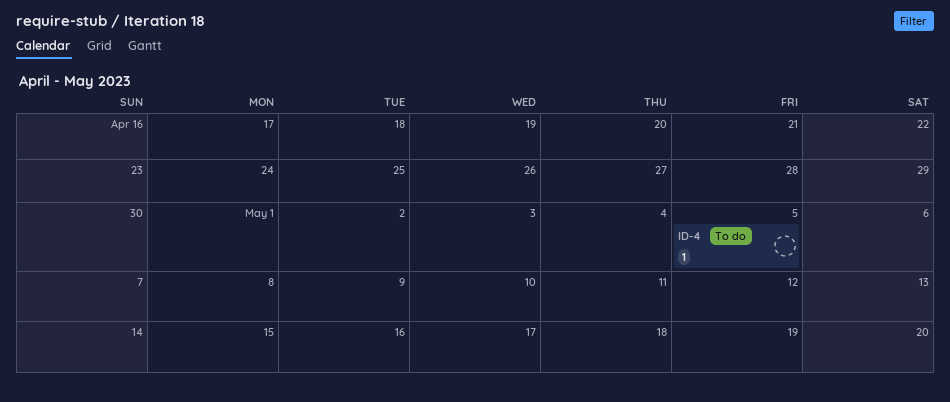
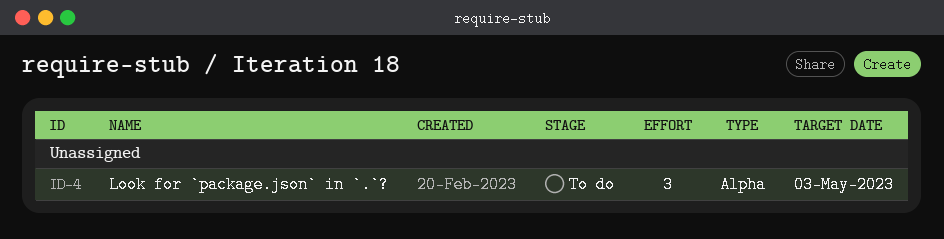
ID-4, estimate: 1 -> 3
ID-4, due: May 5 -> May 3

